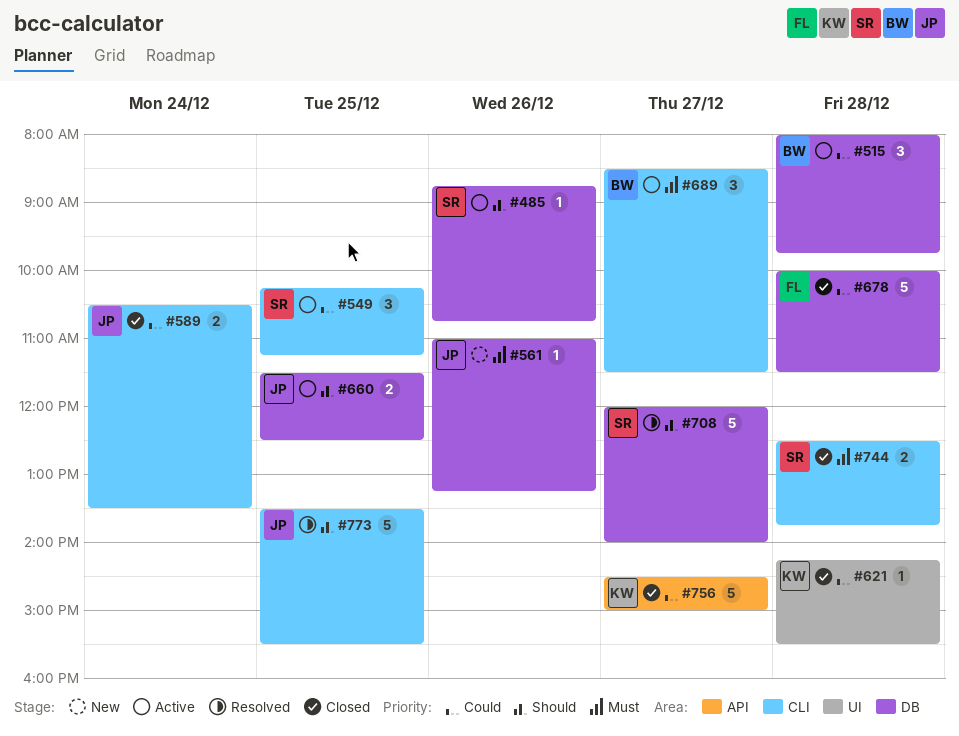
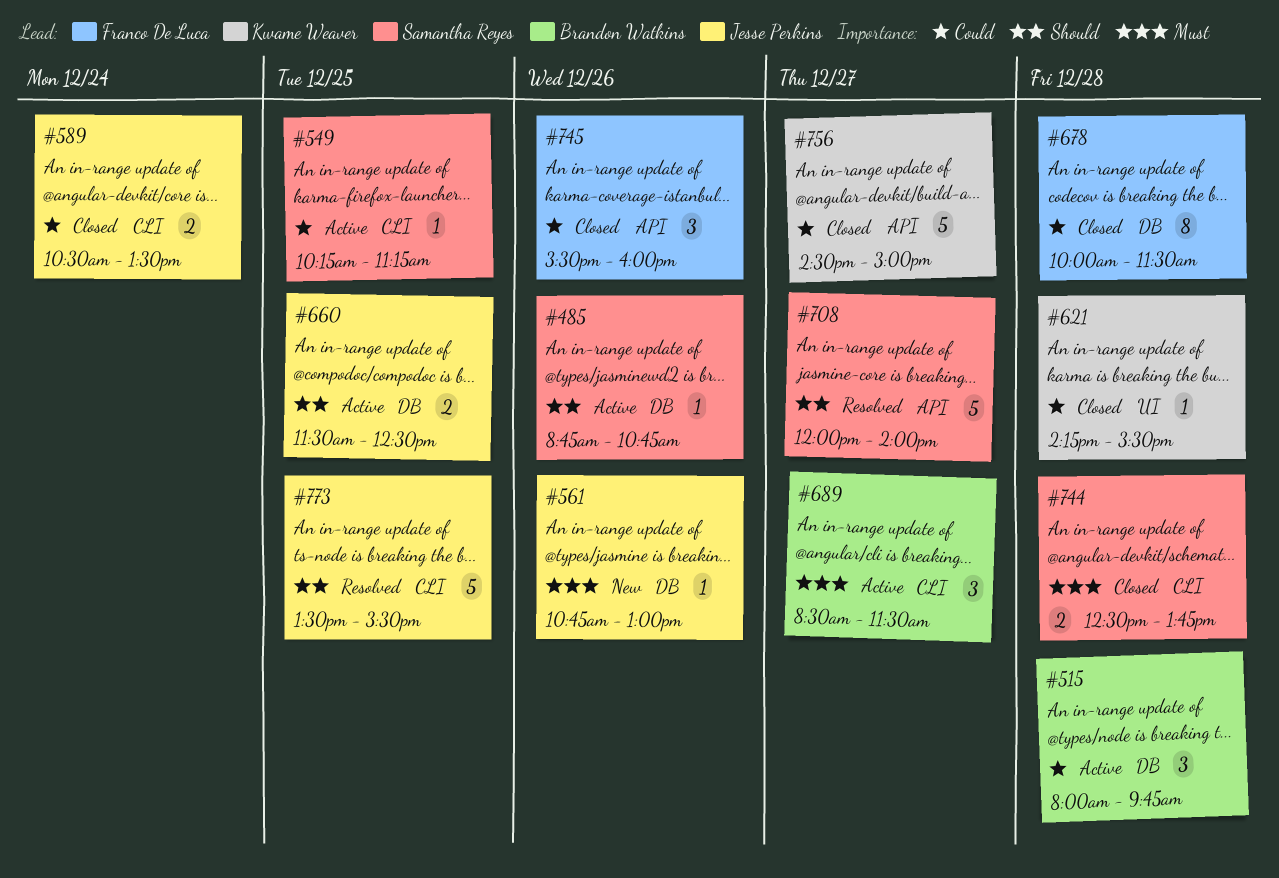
#549, estimate: 3 -> 1
#561, begins: 11:00 -> 10:45
#561, ends: 13:15 -> 13:00
#678, estimate: 5 -> 8
#708, label: DB -> API
#745: none -> present

